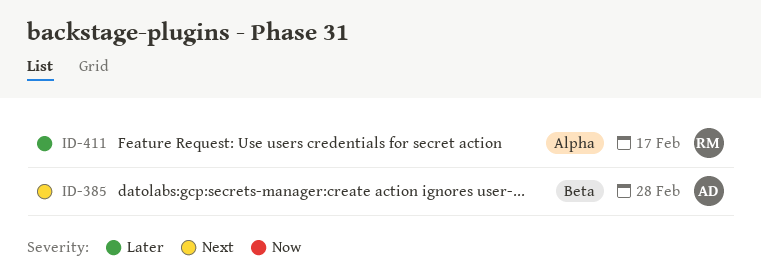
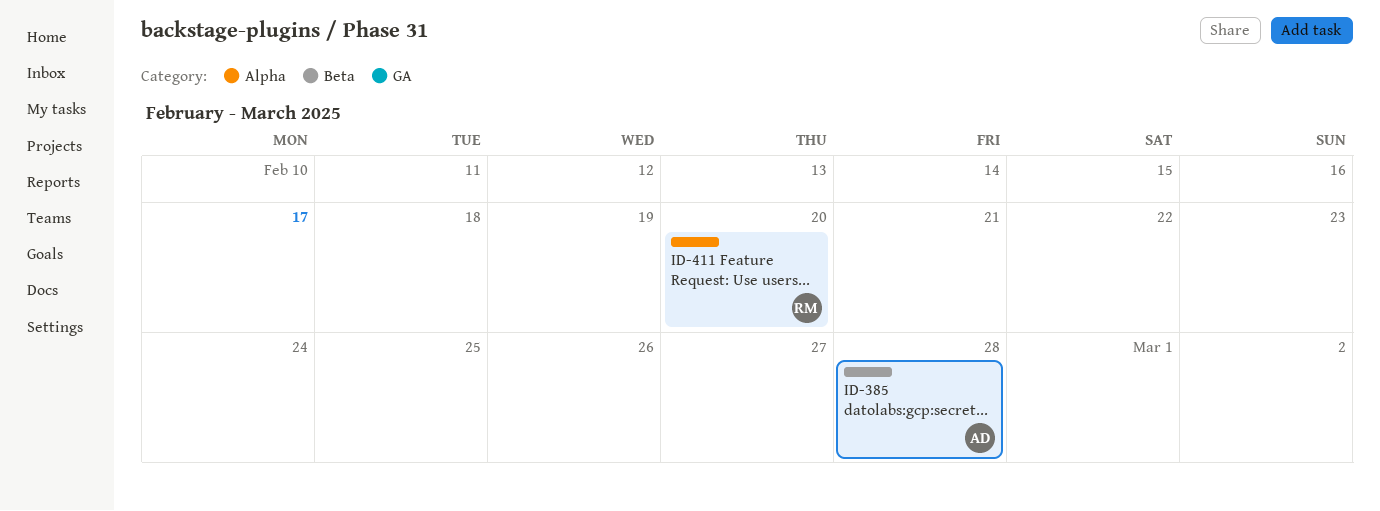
ID-411, due: Feb 17 -> Feb 20

